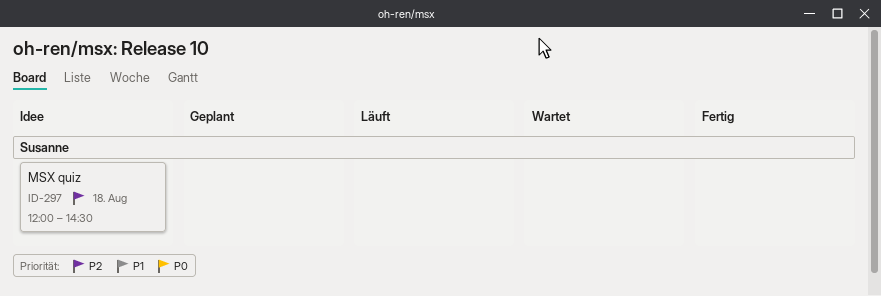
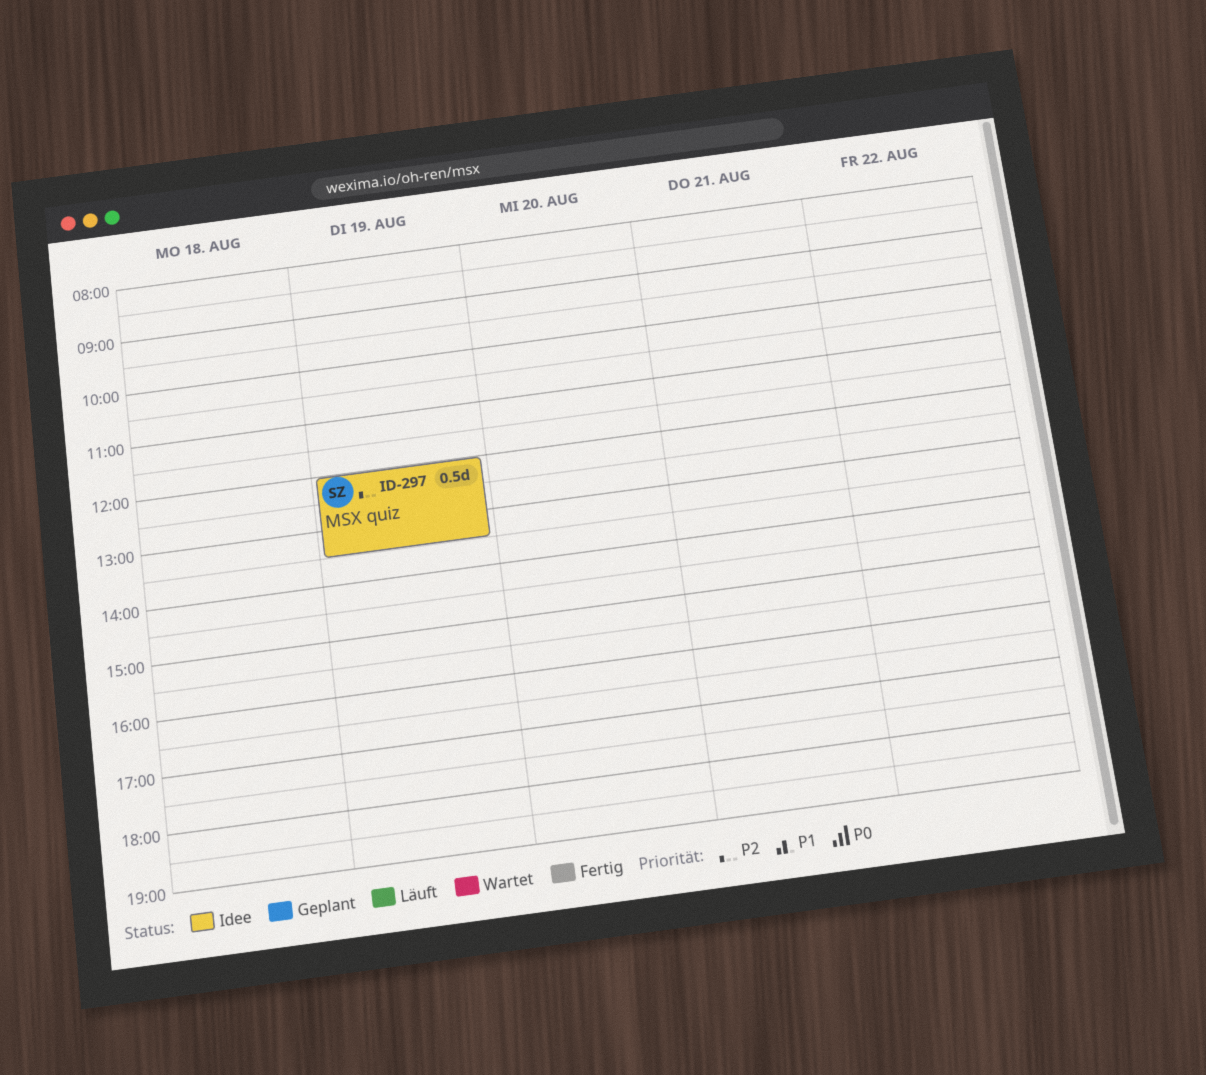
ID-297, day: Aug 18 -> Aug 19
ID-297, ends: 14:30 -> 13:30

